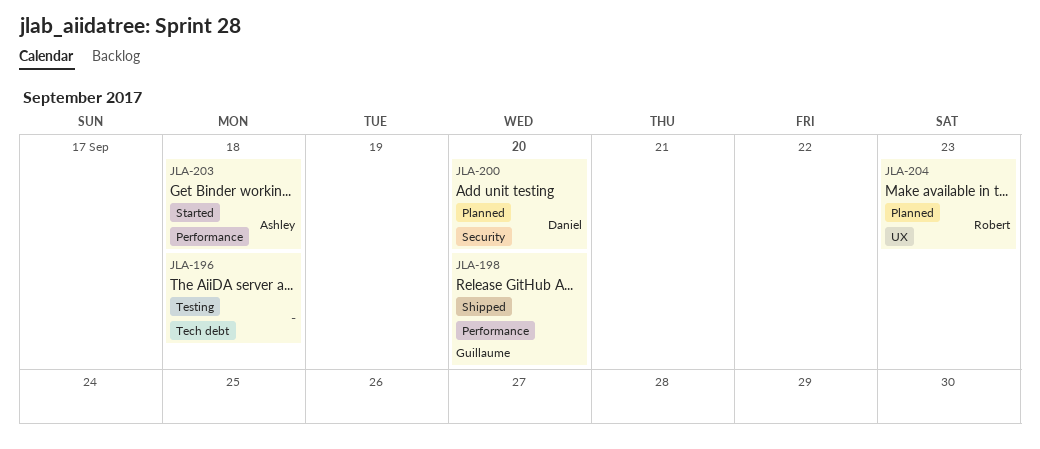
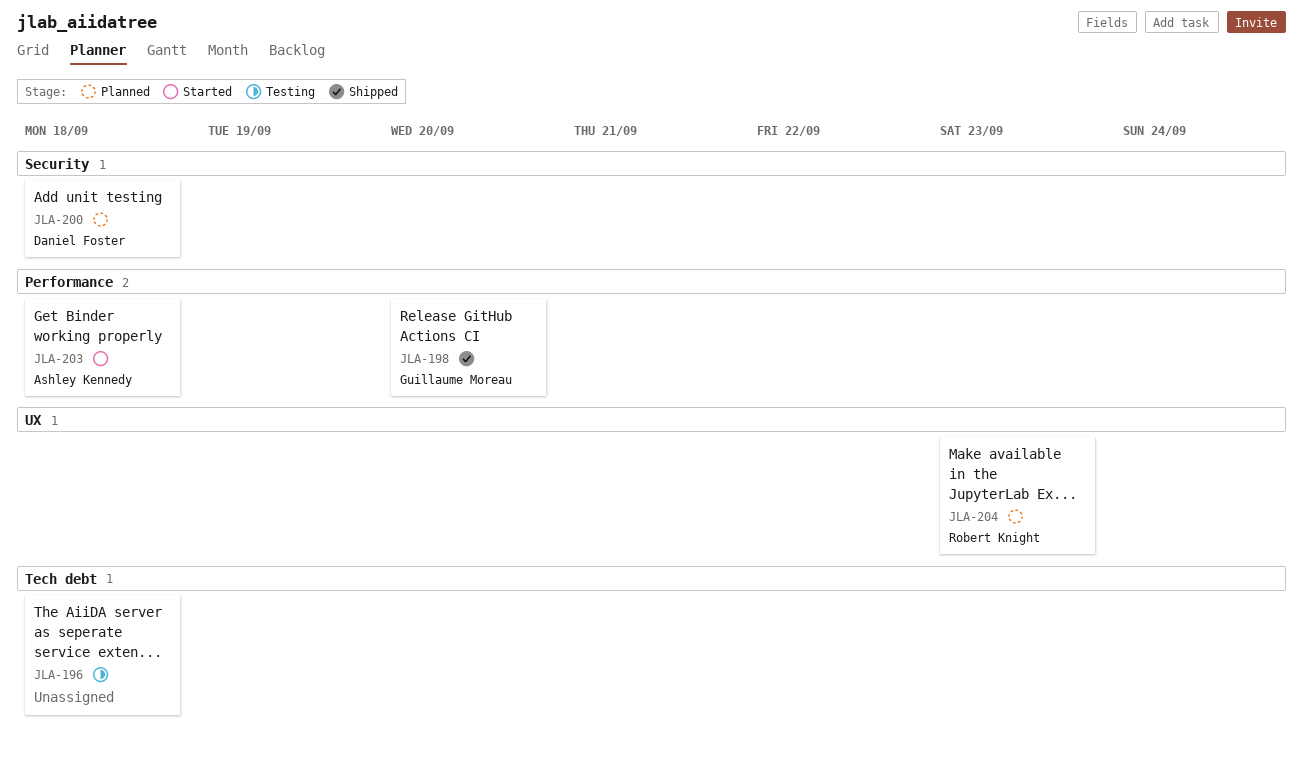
JLA-200, due: Sep 20 -> Sep 18

